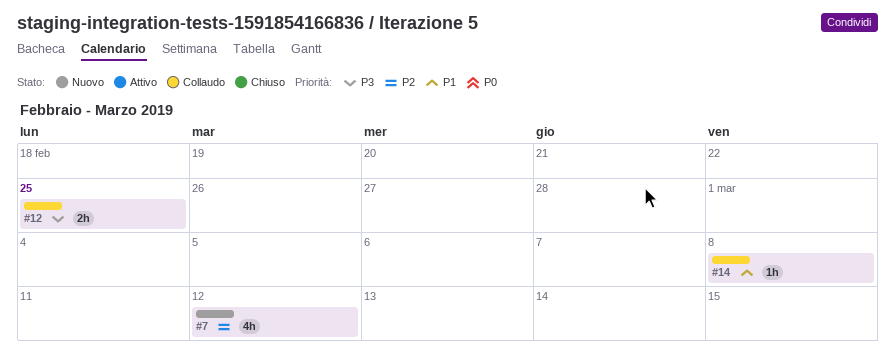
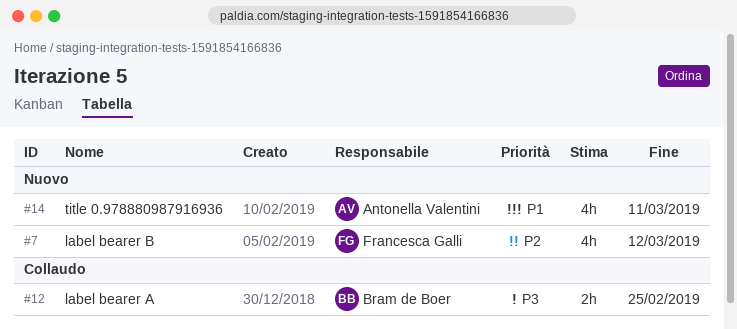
#14, status: Collaudo -> Nuovo
#14, estimate: 1h -> 4h
#14, due: Mar 8 -> Mar 11

